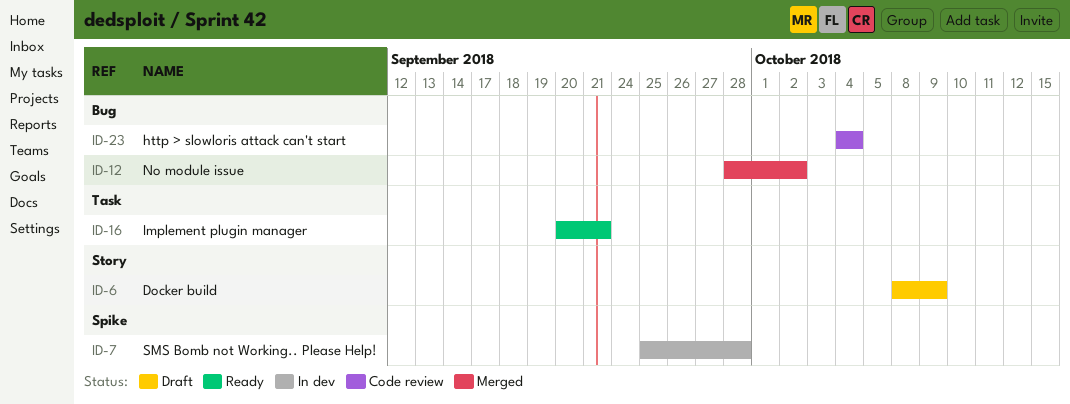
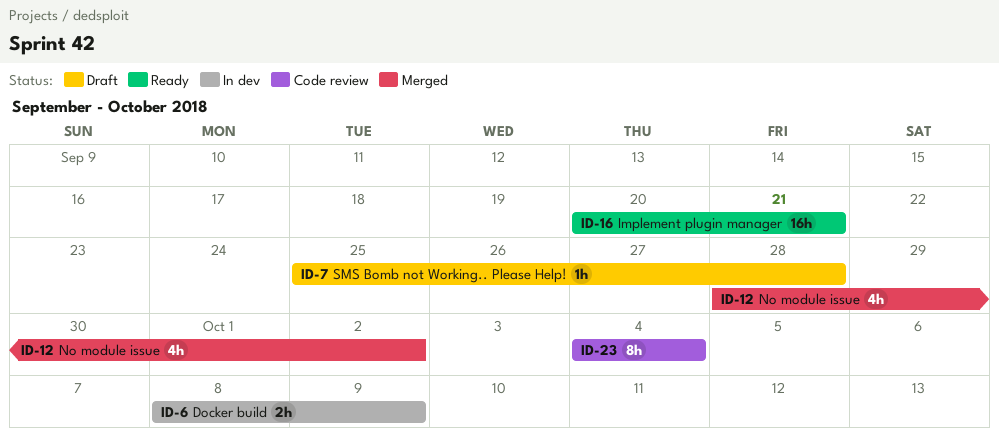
ID-6, status: Draft -> In dev
ID-7, status: In dev -> Draft

